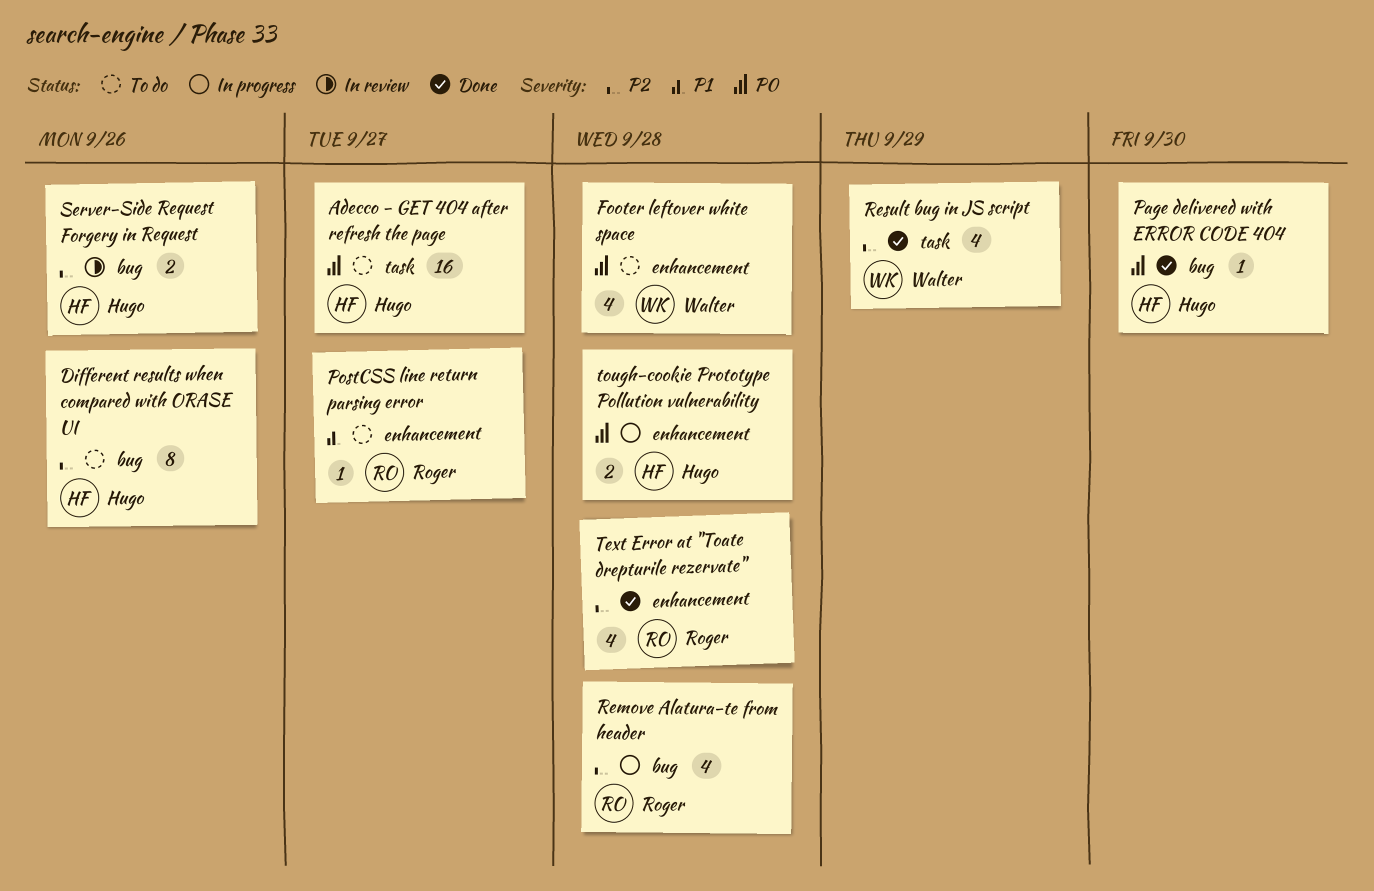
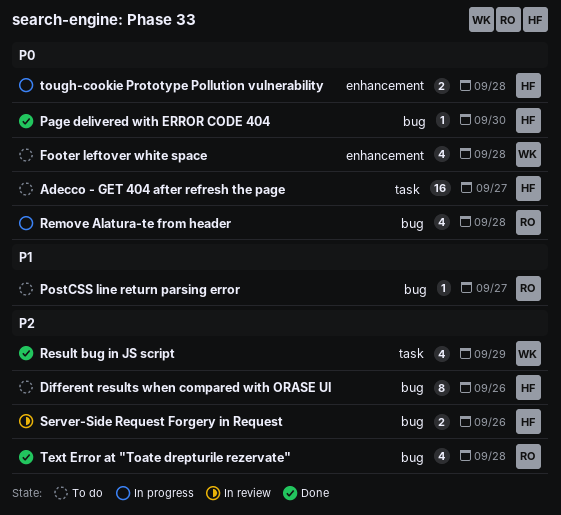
PostCSS line return parsing error, label: enhancement -> bug
Remove Alatura-te from header, priority: P2 -> P0
Text Error at "Toate drepturile rezervate", label: enhancement -> bug

